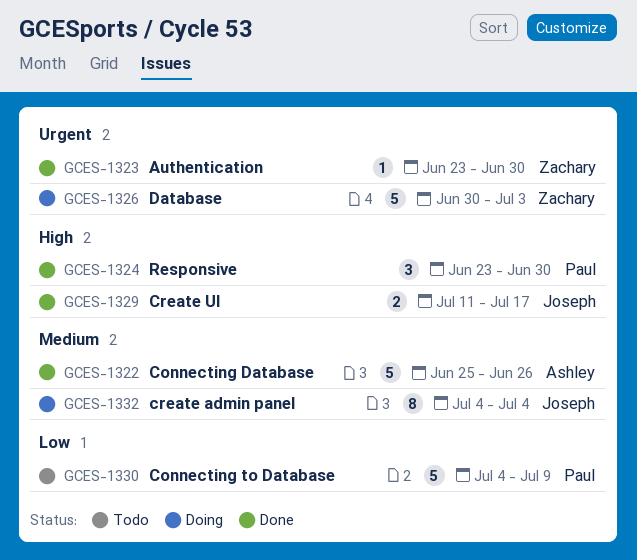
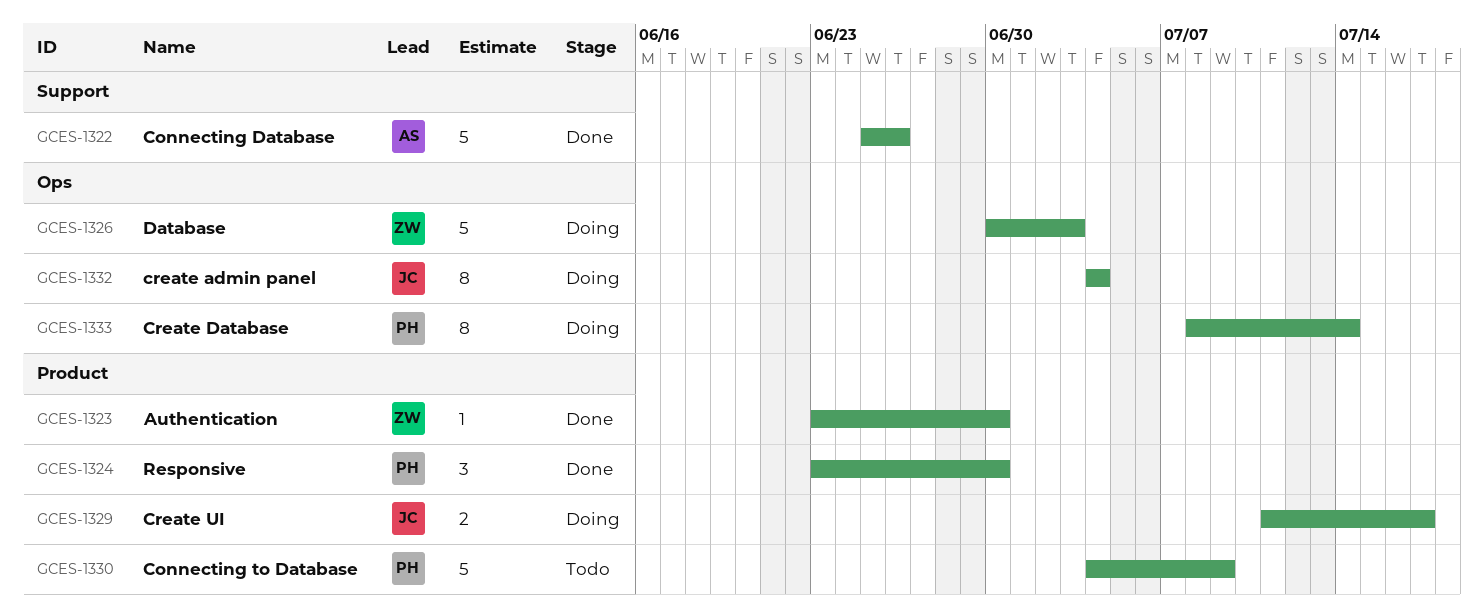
GCES-1329, status: Done -> Doing
GCES-1333: none -> present

